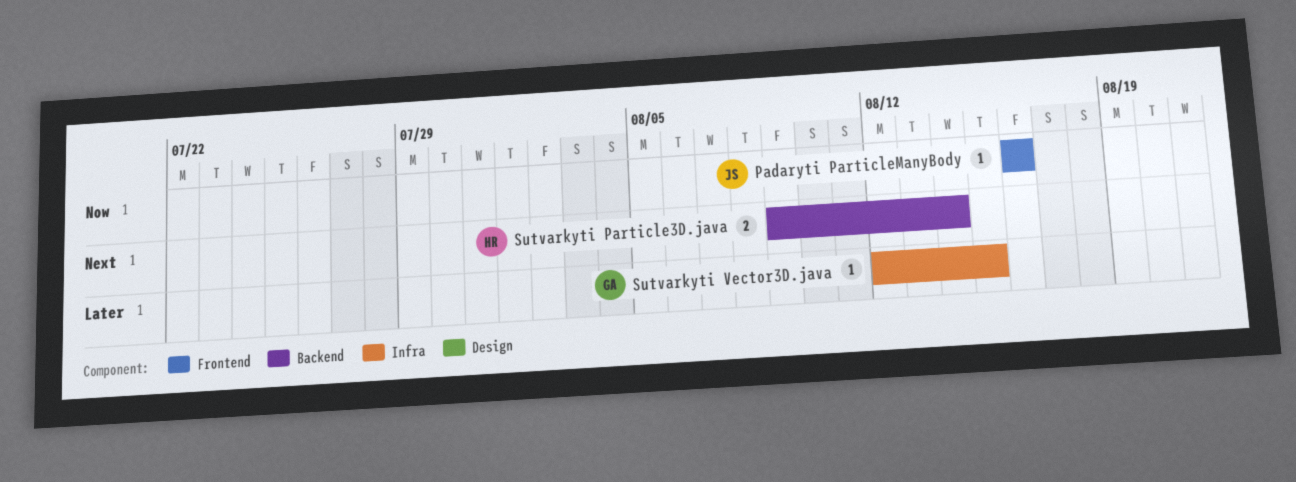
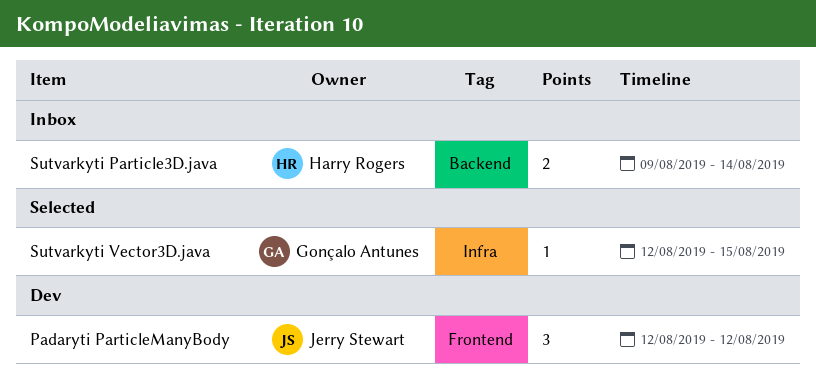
Padaryti ParticleManyBody, estimate: 1 -> 3
Padaryti ParticleManyBody, start: Aug 16 -> Aug 12
Padaryti ParticleManyBody, due: Aug 16 -> Aug 12

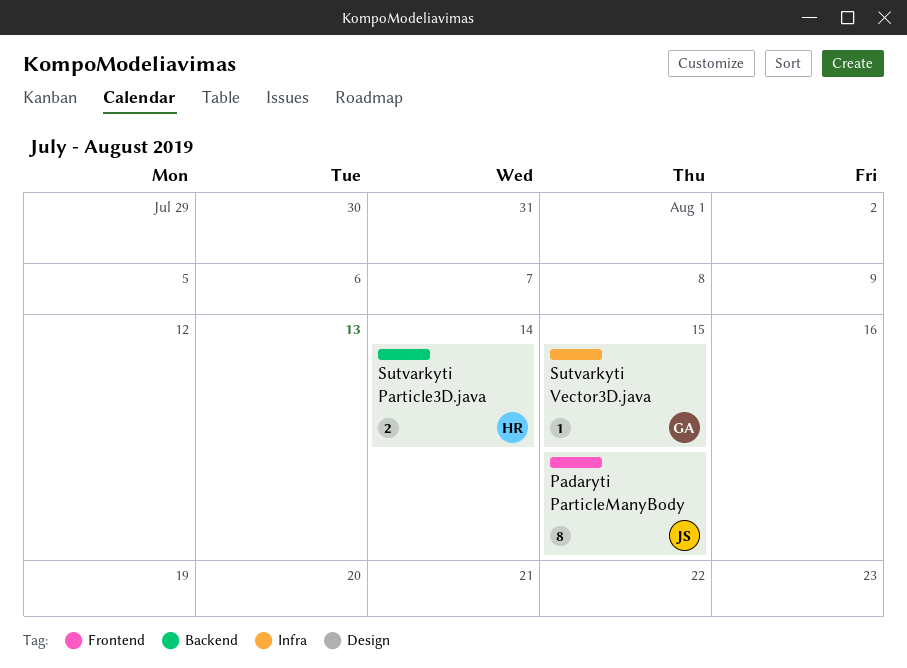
Padaryti ParticleManyBody, estimate: 3 -> 8
Padaryti ParticleManyBody, due: Aug 12 -> Aug 15

